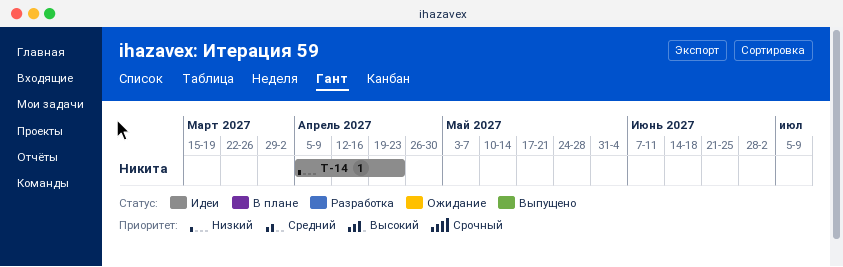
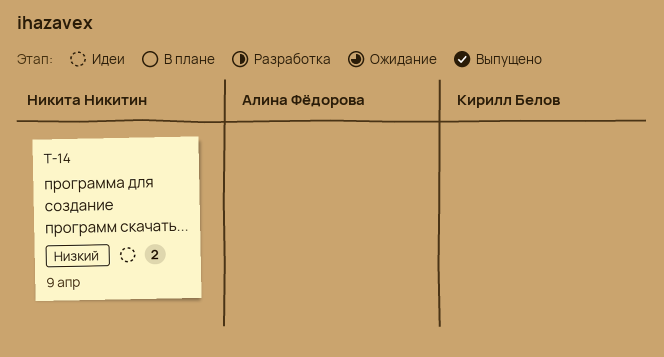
T-14, estimate: 1 -> 2
T-14, due: Apr 23 -> Apr 9

